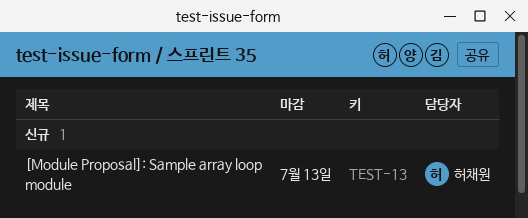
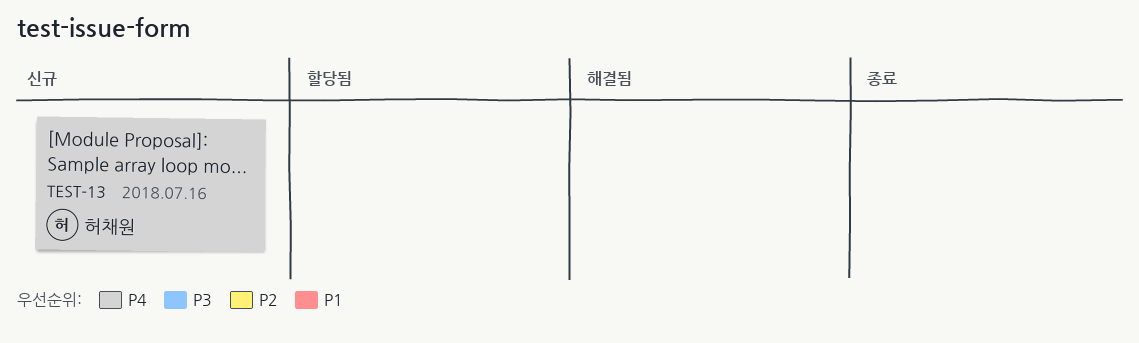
TEST-13, due: Jul 13 -> Jul 16

